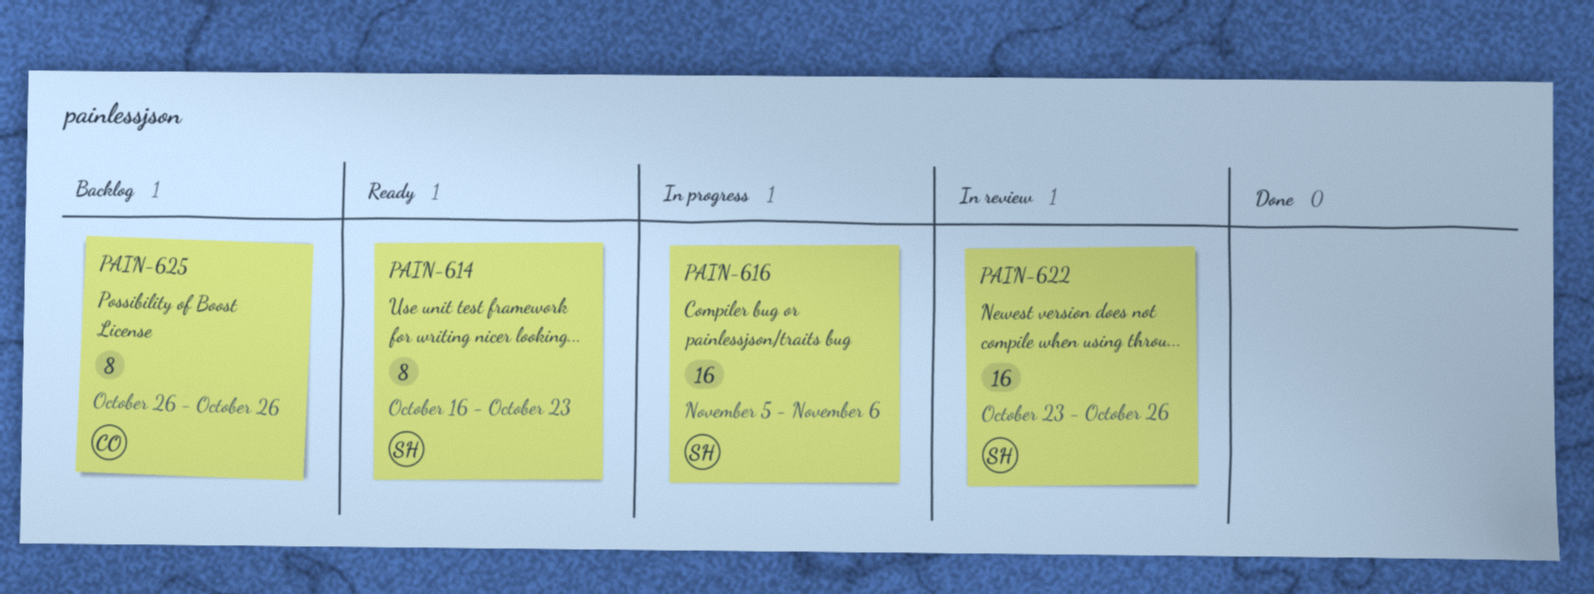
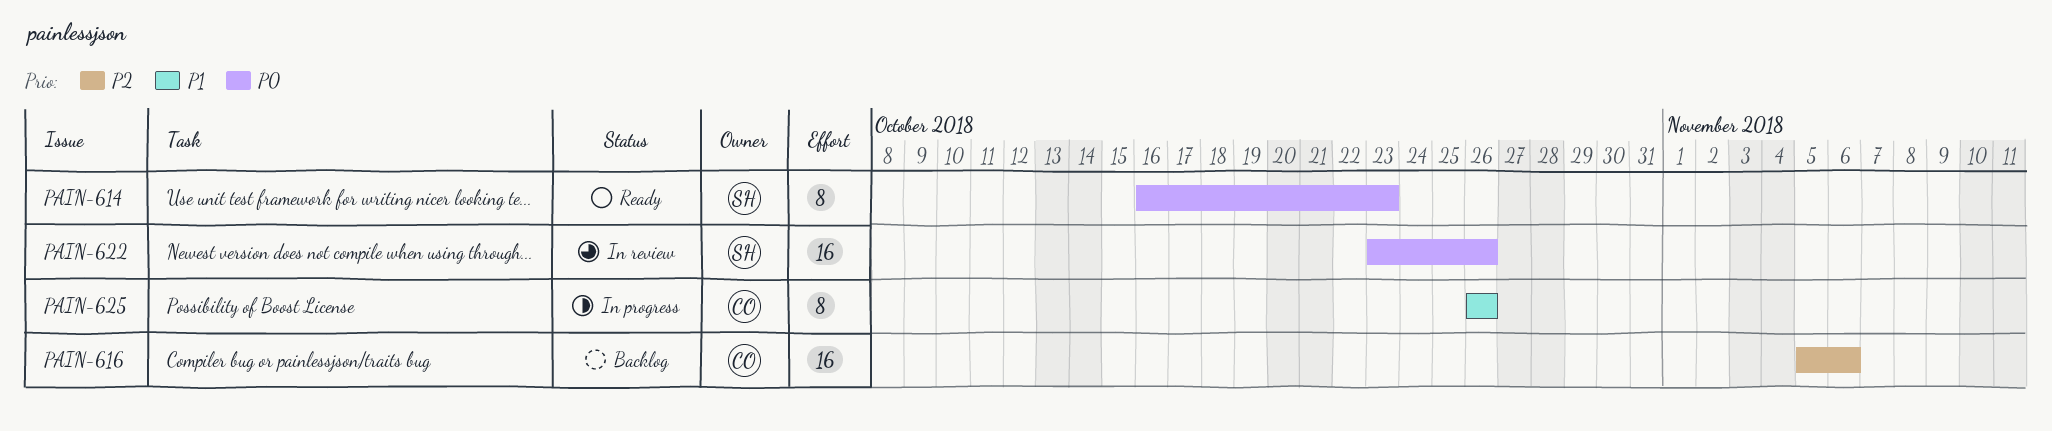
PAIN-616, status: In progress -> Backlog
PAIN-616, owner: SH -> CO
PAIN-625, status: Backlog -> In progress

